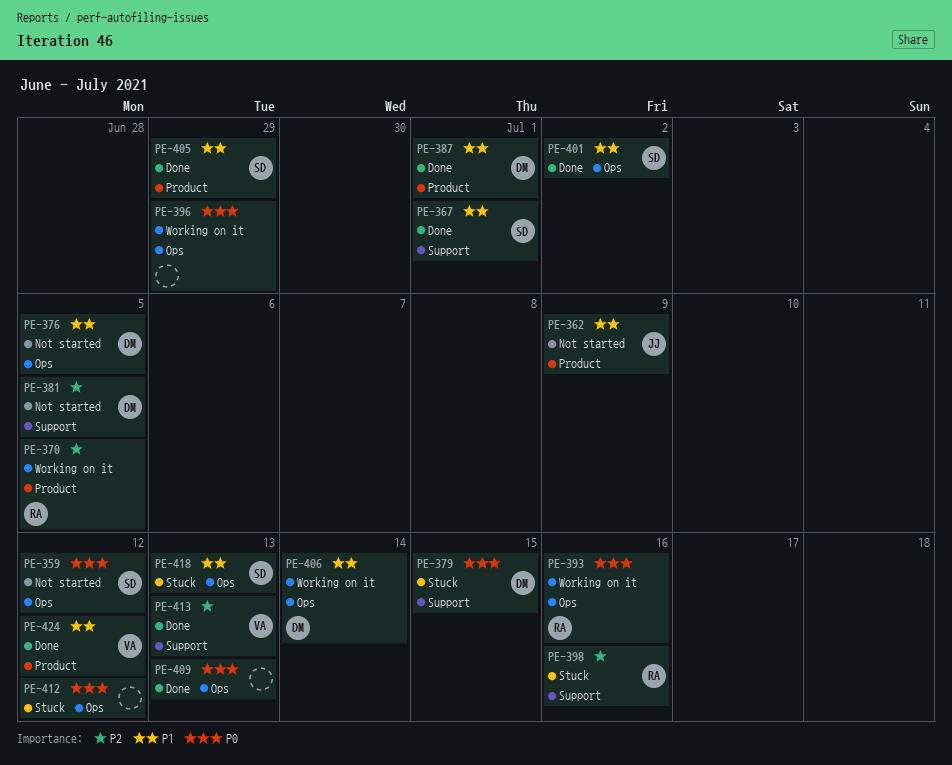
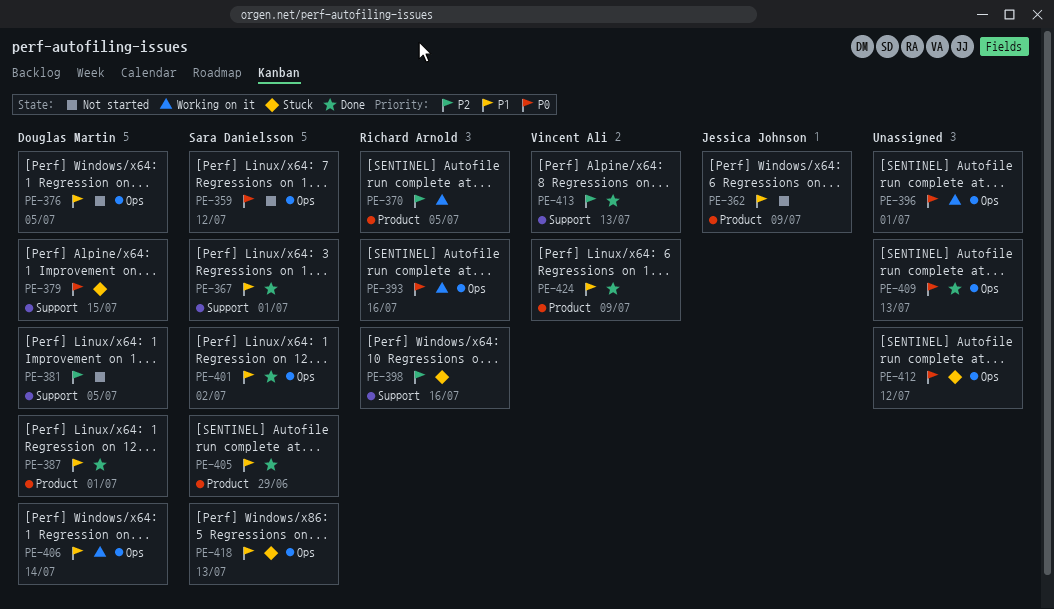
PE-396, due: Jun 29 -> Jul 1
PE-424, due: Jul 12 -> Jul 9

